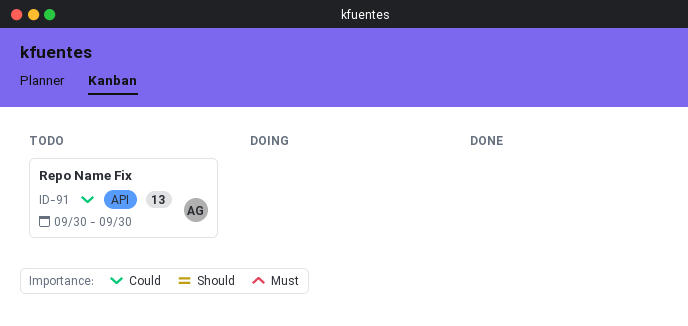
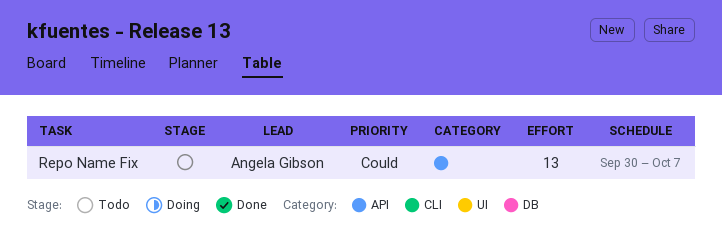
Repo Name Fix, due: Sep 30 -> Oct 7

